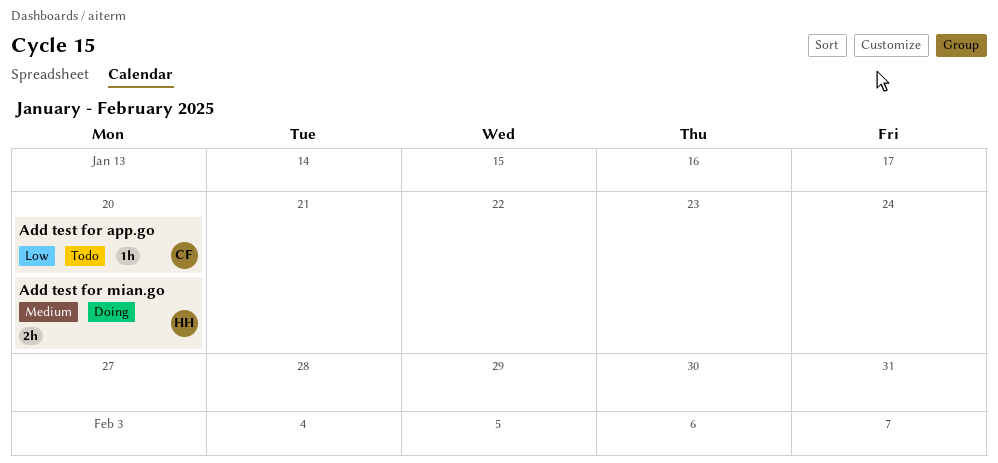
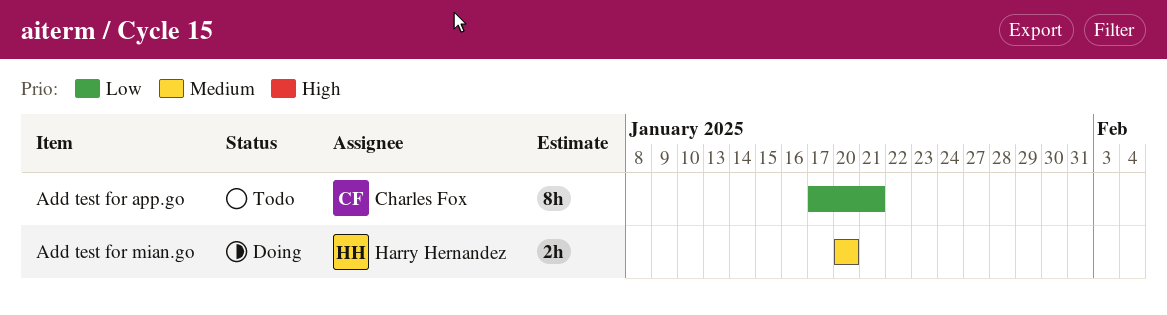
Add test for app.go, estimate: 1h -> 8h
Add test for app.go, due: Jan 20 -> Jan 21

